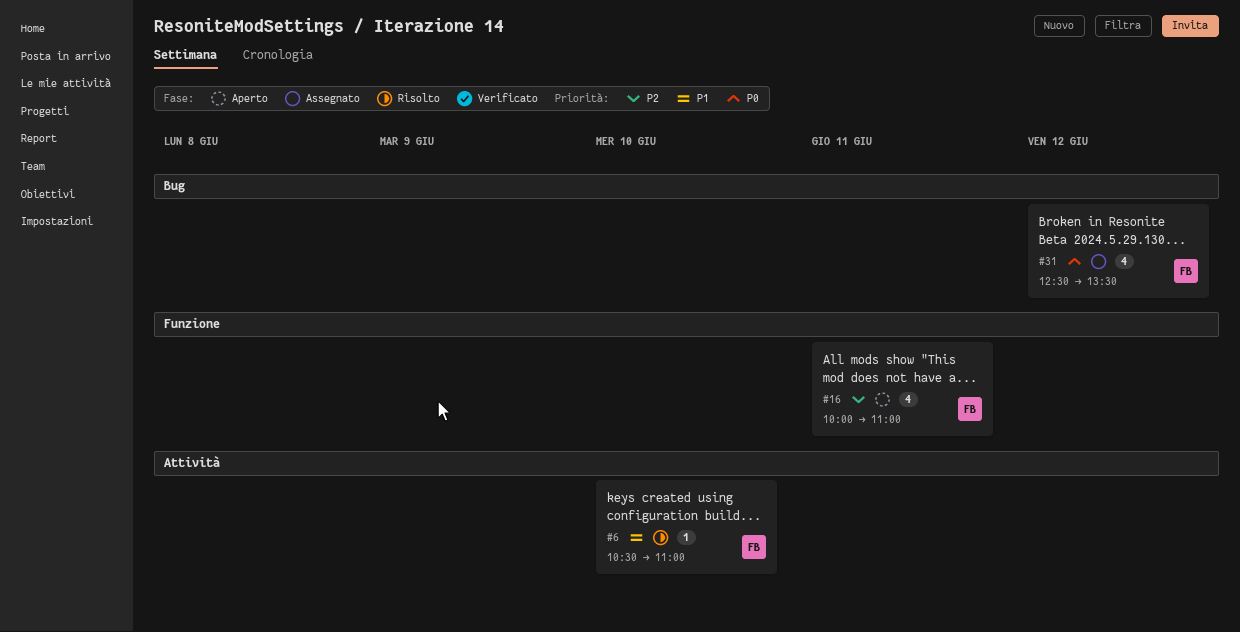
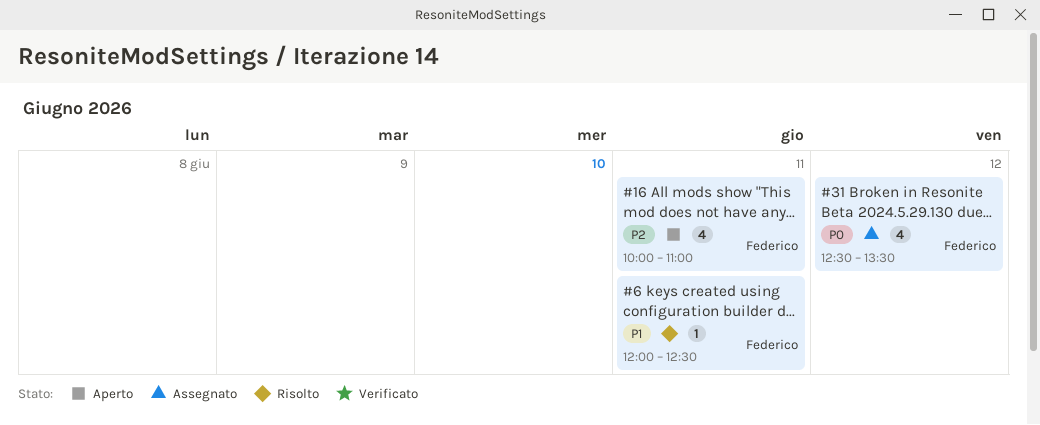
#6, day: Jun 10 -> Jun 11
#6, begins: 10:30 -> 12:00
#6, ends: 11:00 -> 12:30

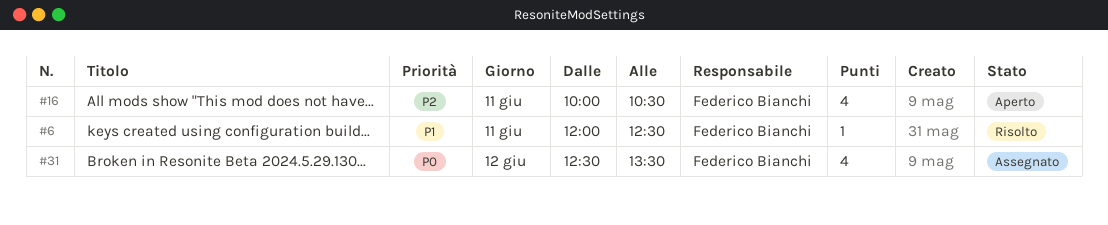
#16, ends: 11:00 -> 10:30

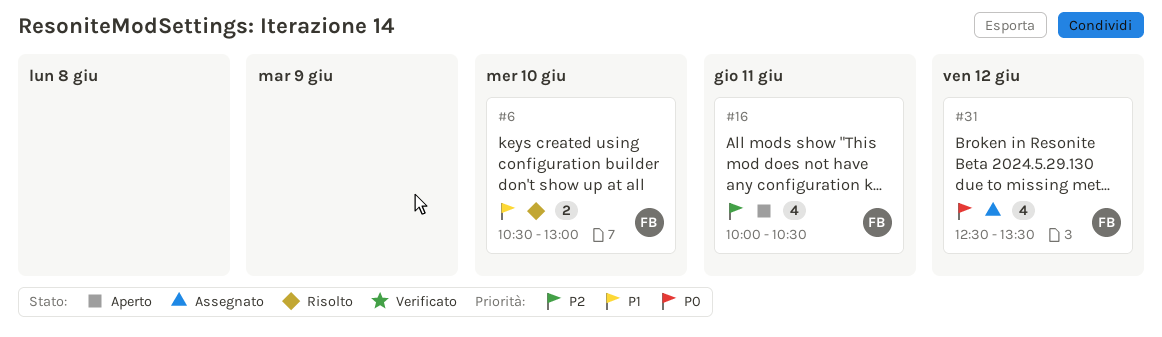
#6, estimate: 1 -> 2
#6, day: Jun 11 -> Jun 10
#6, begins: 12:00 -> 10:30
#6, ends: 12:30 -> 13:00

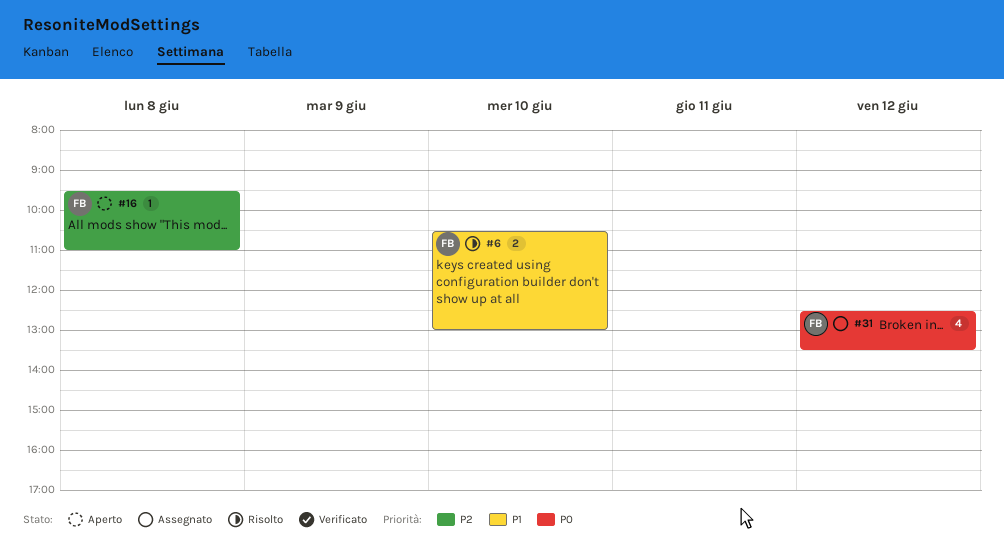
#16, estimate: 4 -> 1
#16, day: Jun 11 -> Jun 8
#16, begins: 10:00 -> 09:30
#16, ends: 10:30 -> 11:00

